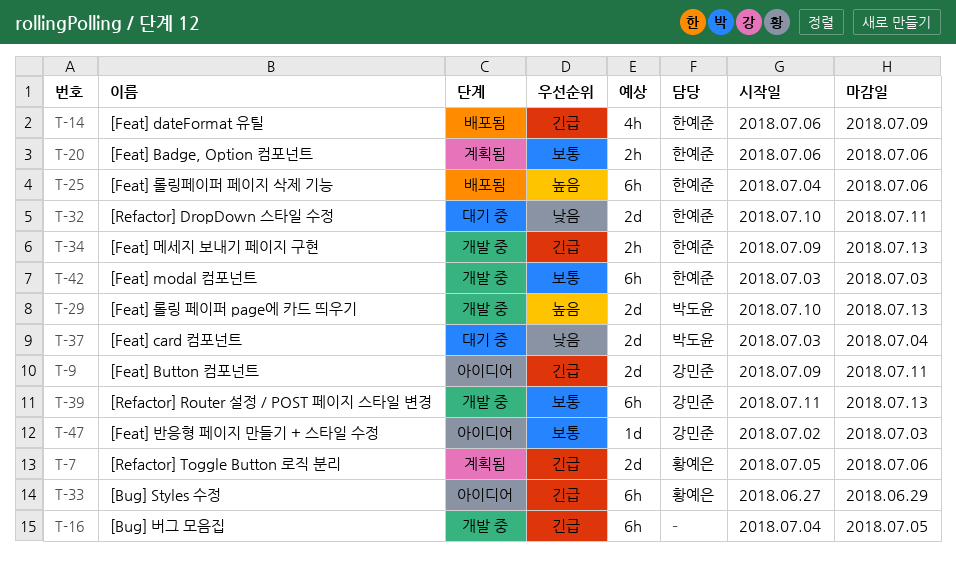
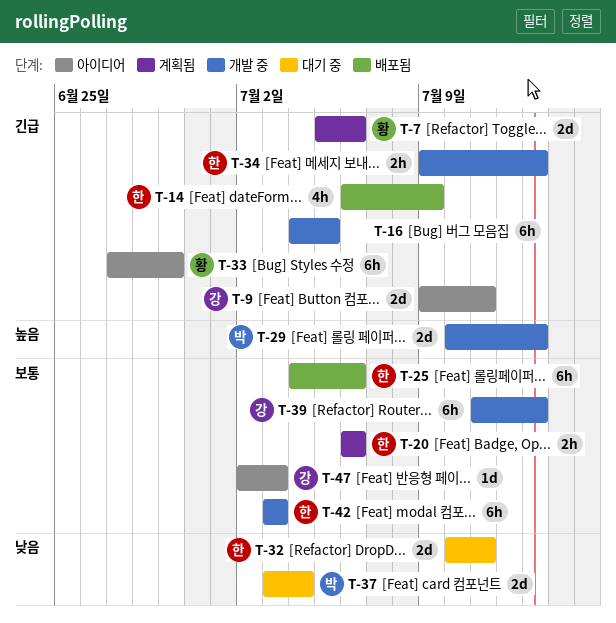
T-25, priority: 높음 -> 보통

